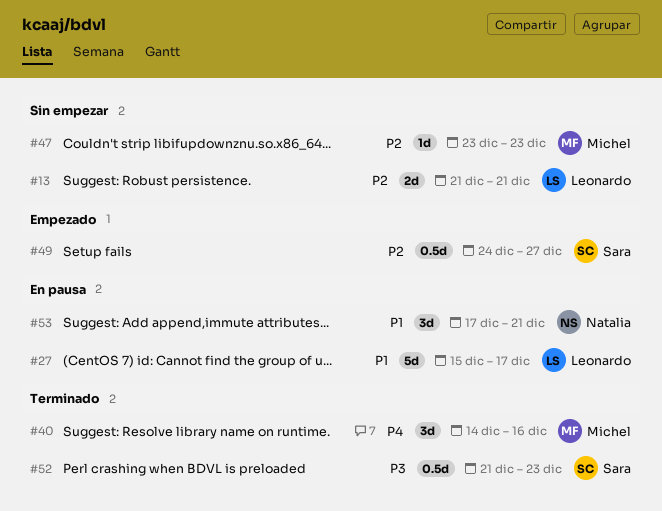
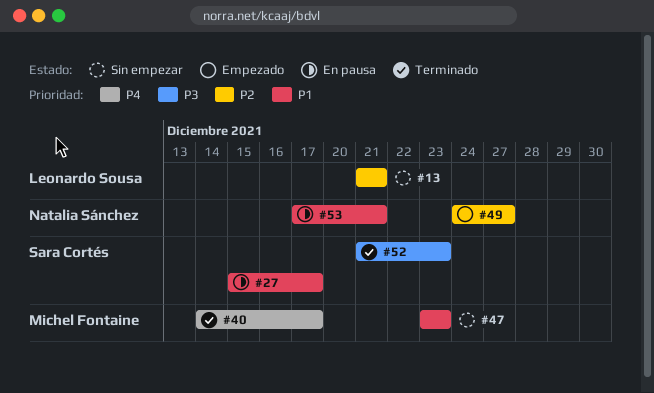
#27, owner: Leonardo Sousa -> Sara Cortés
#40, due: Dec 16 -> Dec 17
#47, priority: P2 -> P1
#49, owner: Sara Cortés -> Natalia Sánchez

